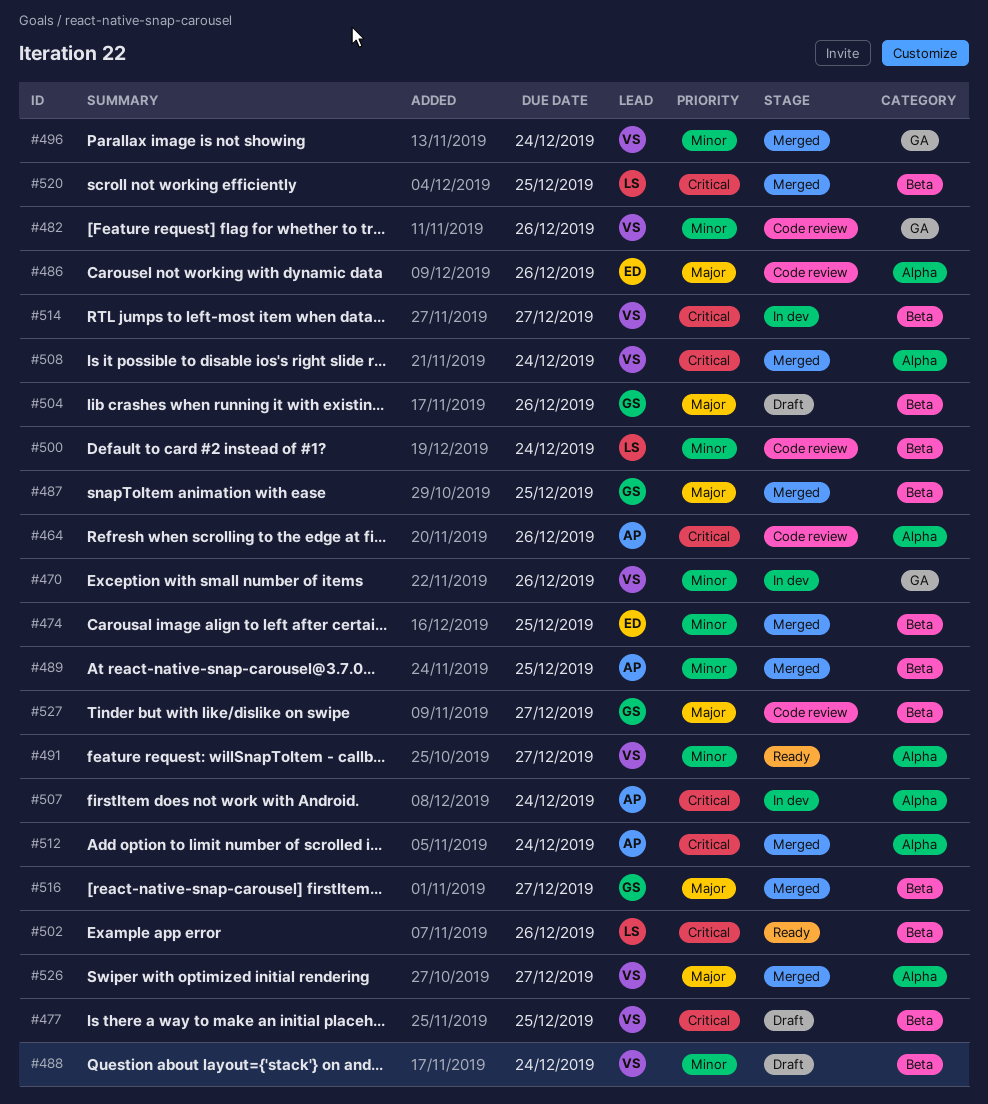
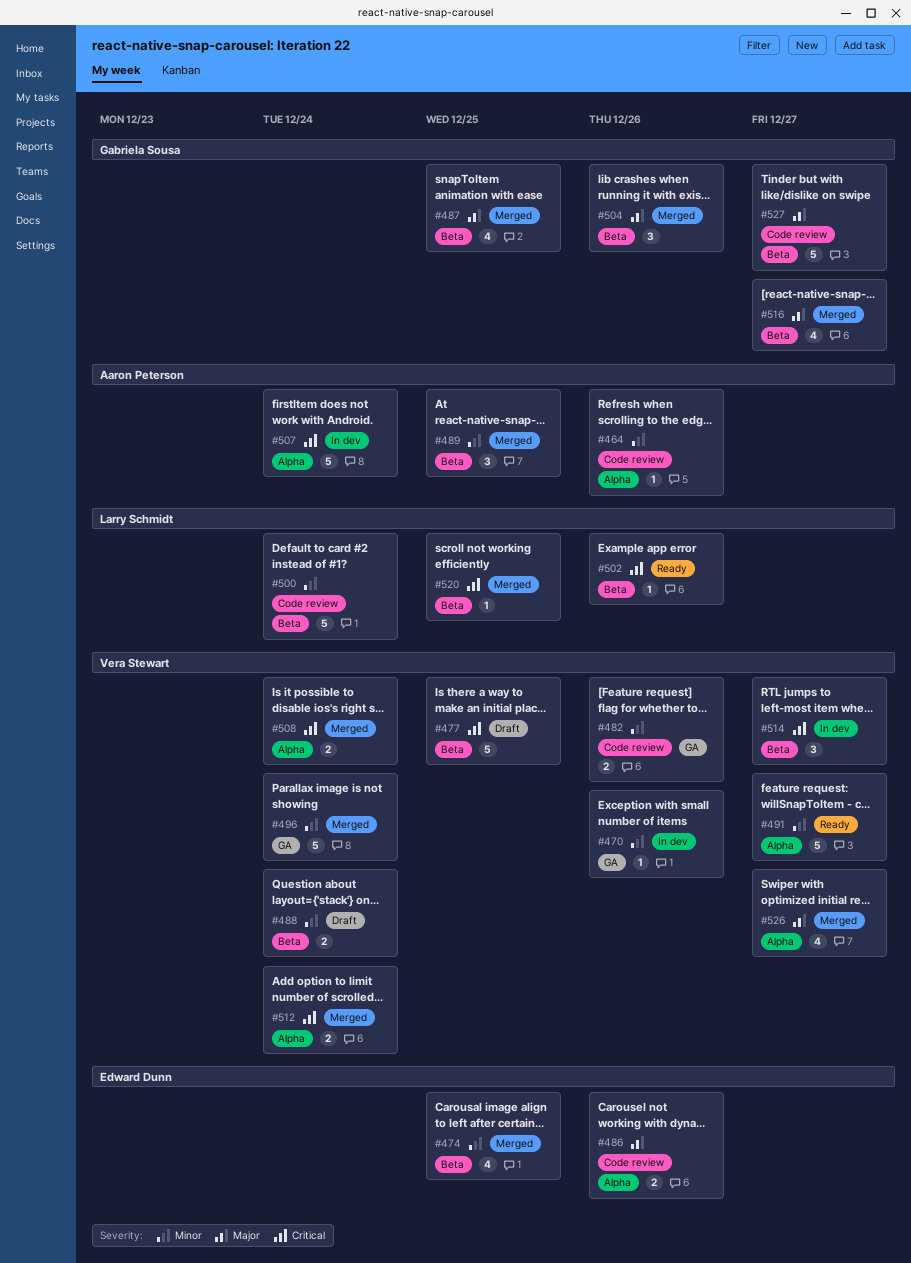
#464, priority: Critical -> Minor
#504, status: Draft -> Merged
#512, owner: Aaron Peterson -> Vera Stewart

